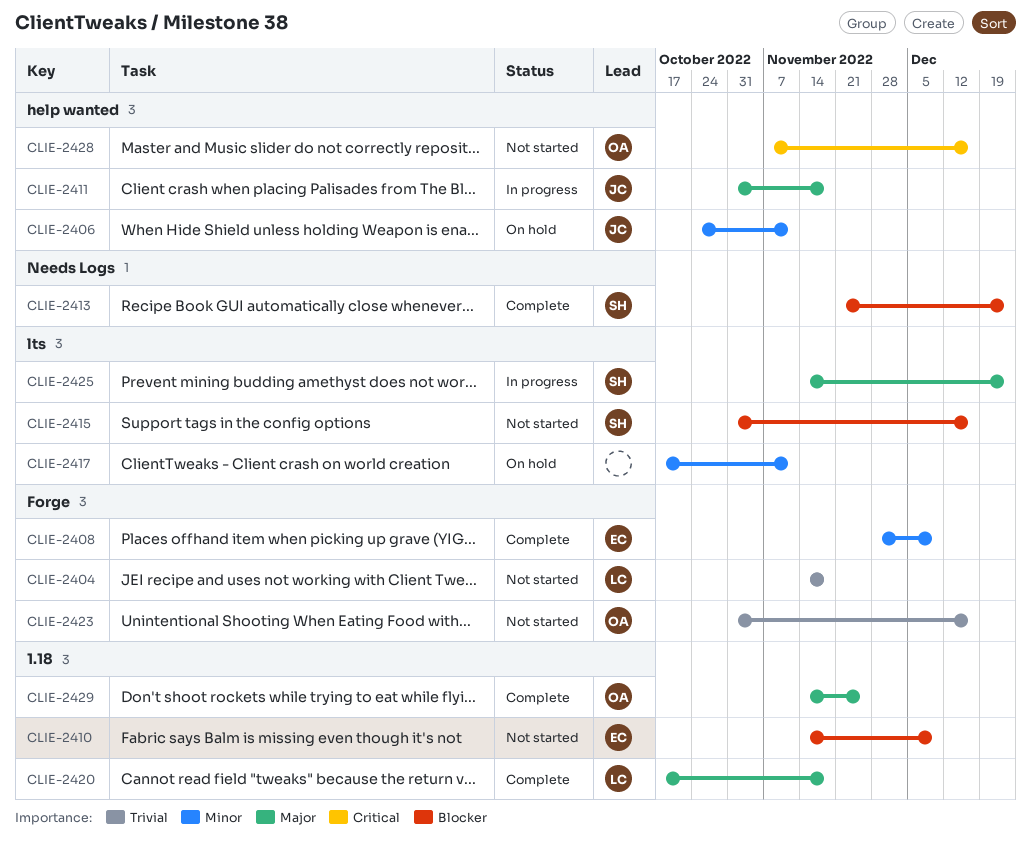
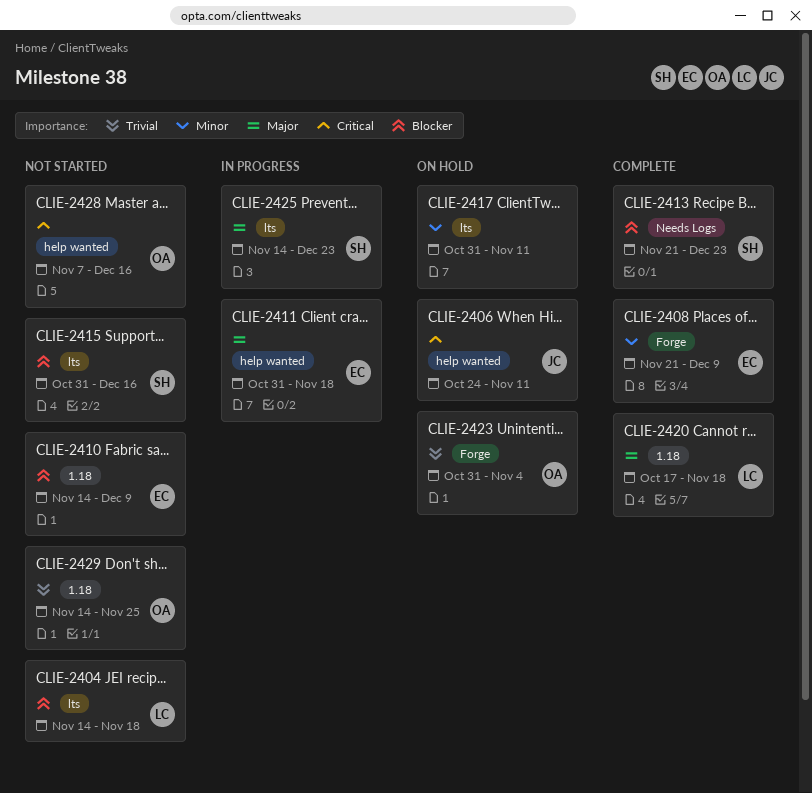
CLIE-2404, priority: Trivial -> Blocker
CLIE-2404, label: Forge -> lts
CLIE-2406, priority: Minor -> Critical
CLIE-2408, start: Nov 28 -> Nov 21
CLIE-2411, owner: JC -> EC
CLIE-2417, start: Oct 17 -> Oct 31
CLIE-2423, status: Not started -> On hold
CLIE-2423, due: Dec 16 -> Nov 4
CLIE-2429, status: Complete -> Not started
CLIE-2429, priority: Major -> Trivial

